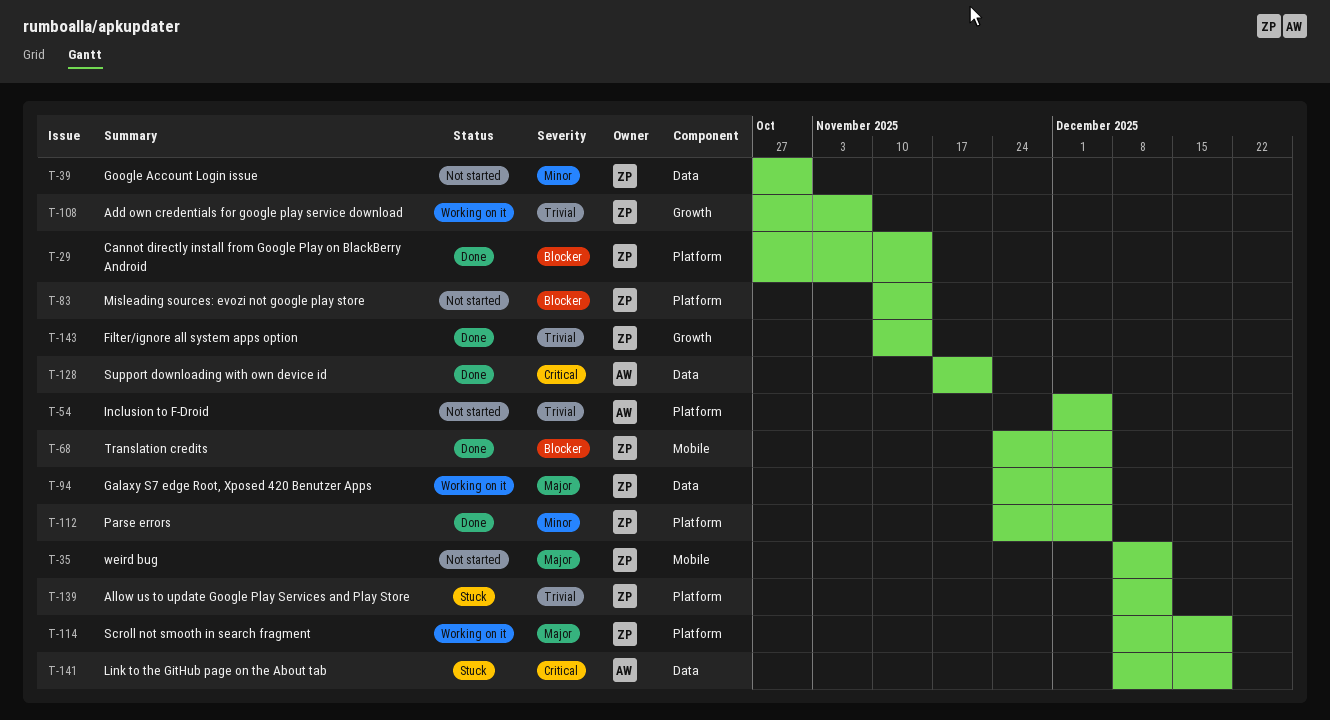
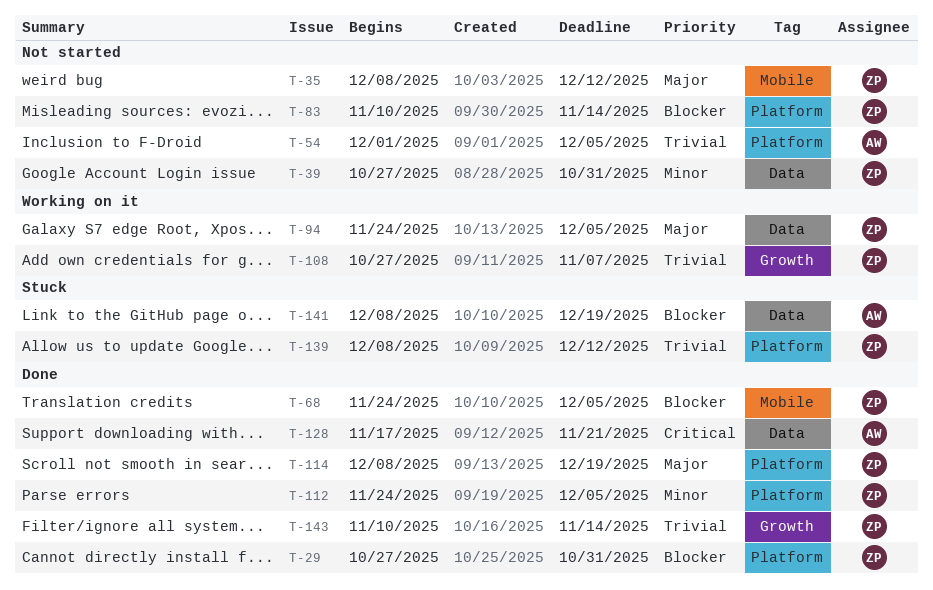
T-29, due: Nov 14 -> Oct 31
T-114, status: Working on it -> Done
T-141, priority: Critical -> Blocker

